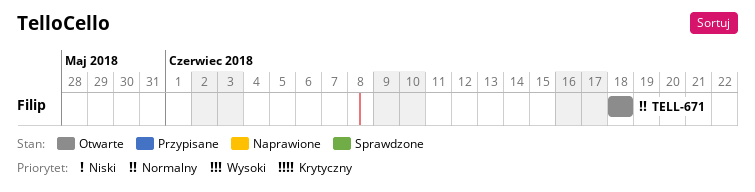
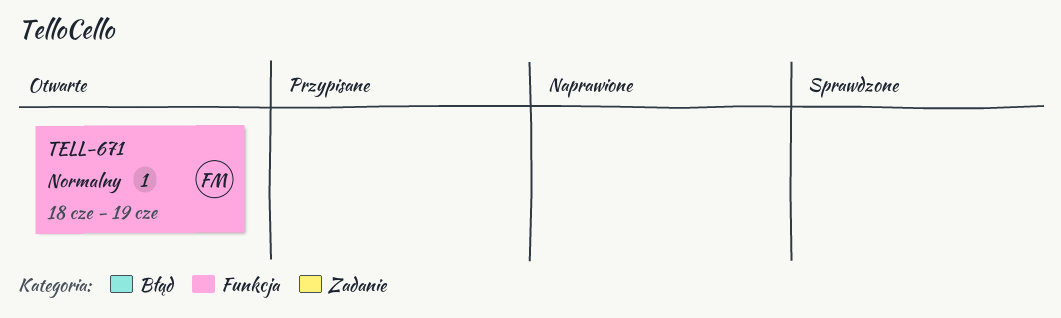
TELL-671, due: Jun 18 -> Jun 19

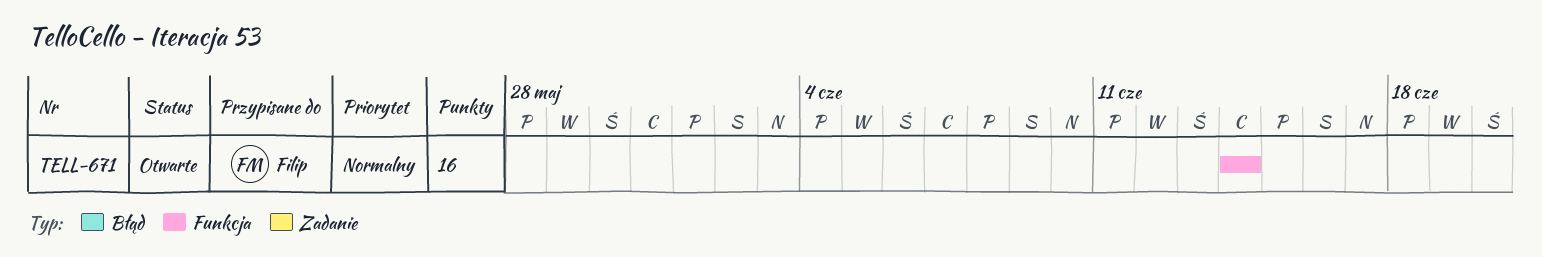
TELL-671, estimate: 1 -> 16
TELL-671, start: Jun 18 -> Jun 14
TELL-671, due: Jun 19 -> Jun 14

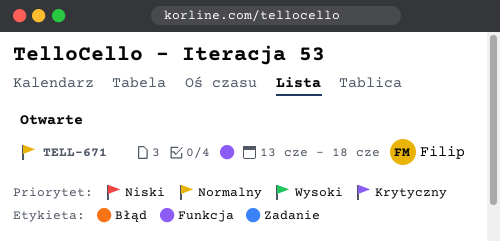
TELL-671, start: Jun 14 -> Jun 13
TELL-671, due: Jun 14 -> Jun 18

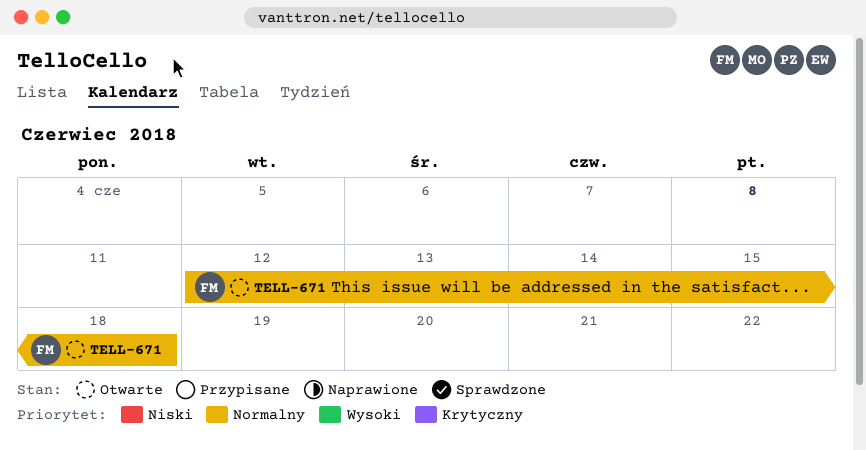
TELL-671, start: Jun 13 -> Jun 12

